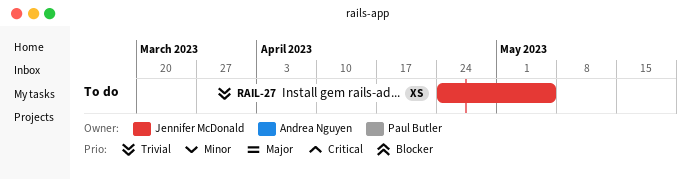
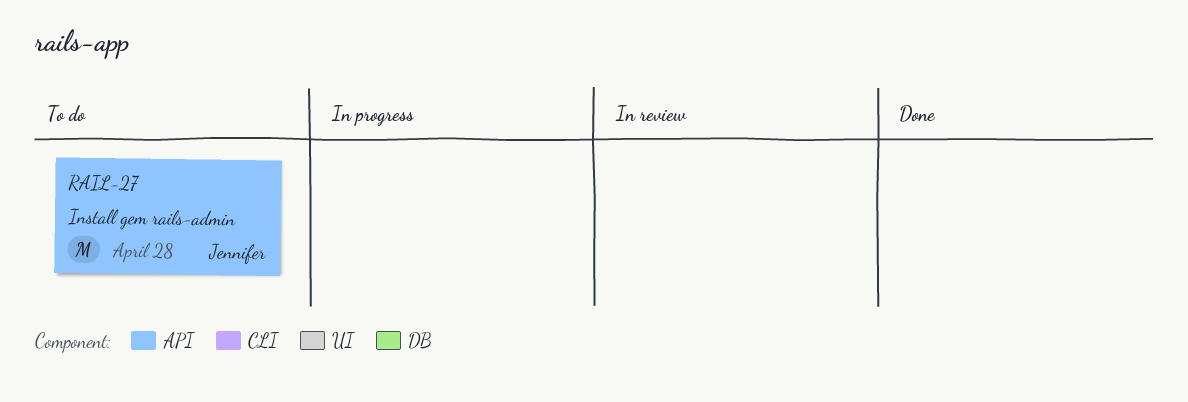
RAIL-27, estimate: XS -> M
RAIL-27, due: May 5 -> Apr 28

